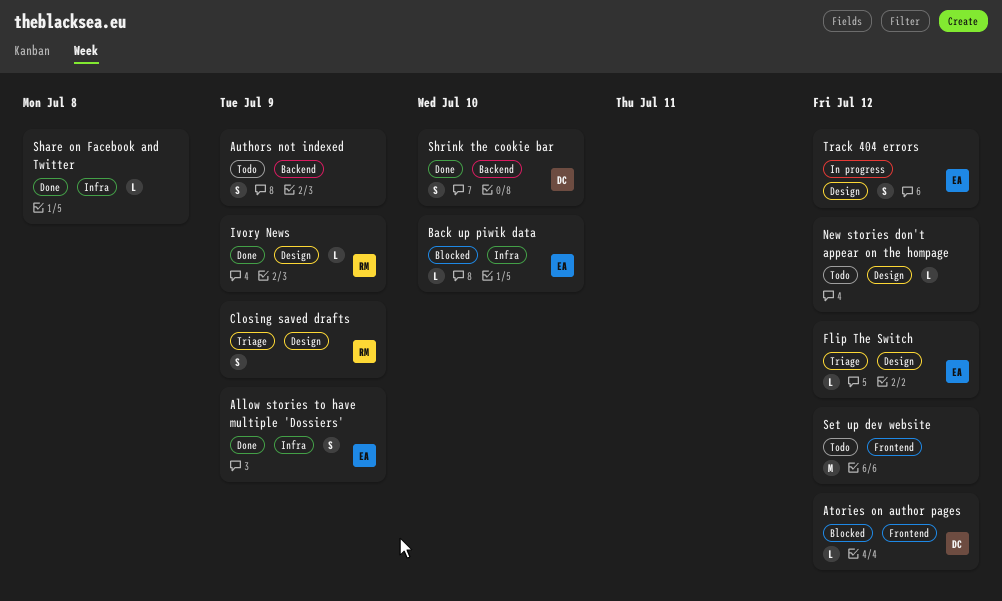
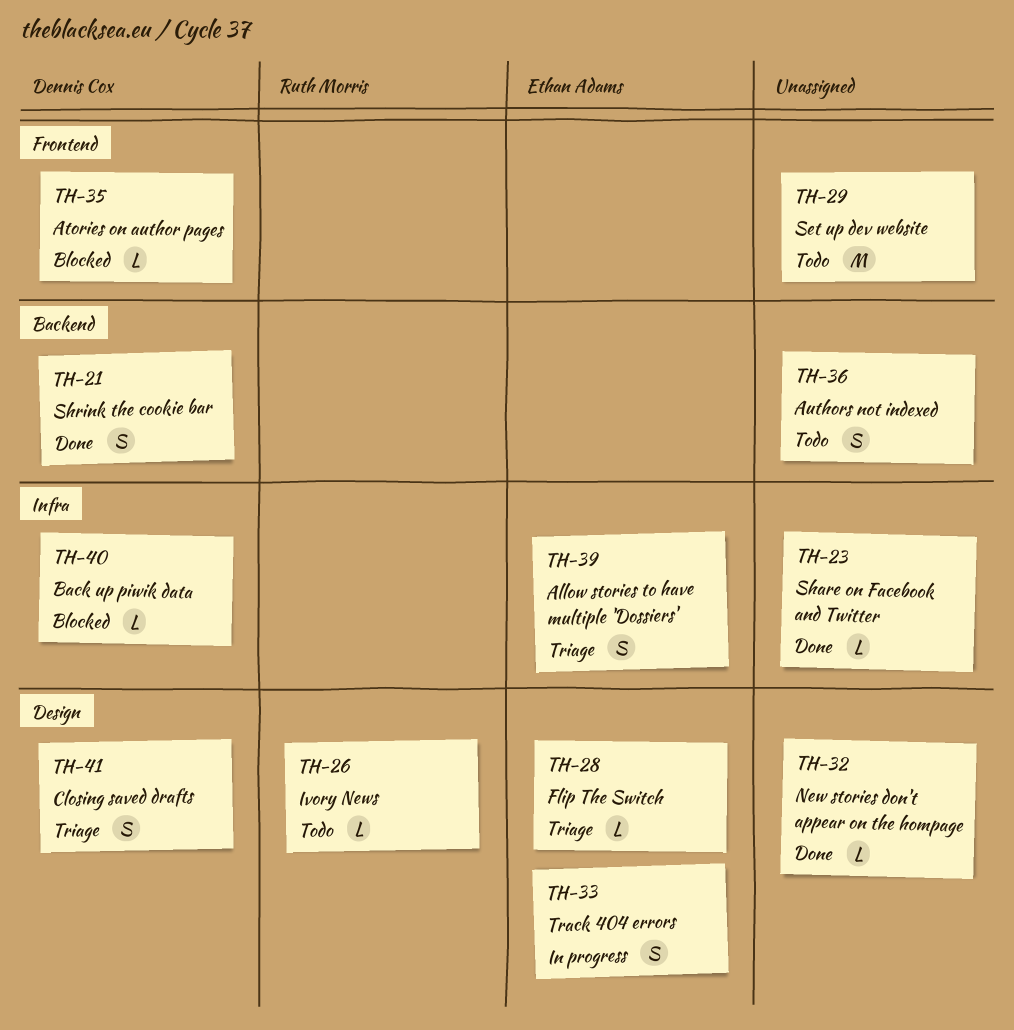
Allow stories to have multiple 'Dossiers', status: Done -> Triage
Back up piwik data, owner: Ethan Adams -> Dennis Cox
Closing saved drafts, owner: Ruth Morris -> Dennis Cox
Ivory News, status: Done -> Todo
New stories don't appear on the hompage, status: Todo -> Done

